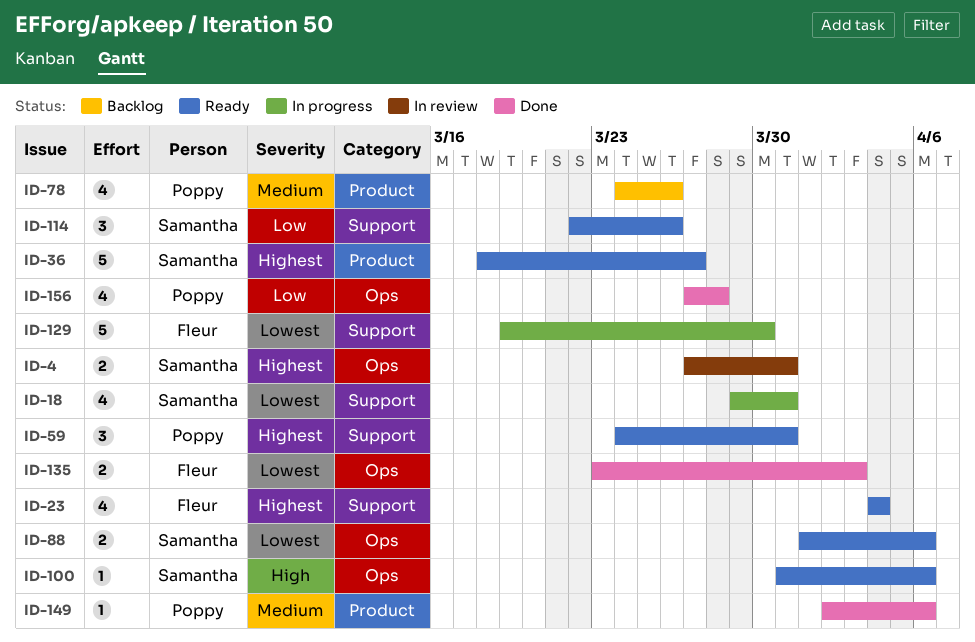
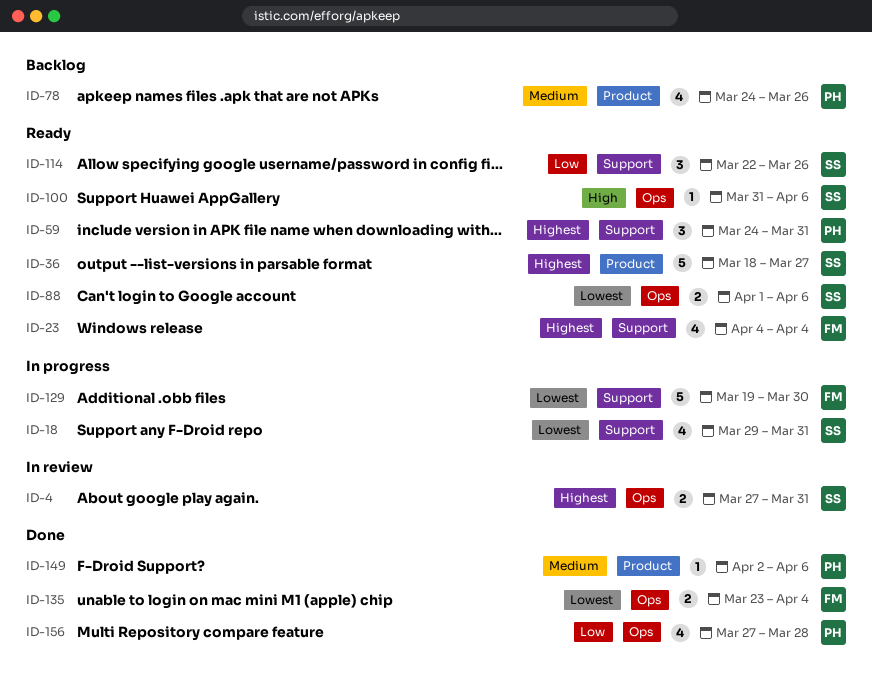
ID-135, due: Apr 3 -> Apr 4

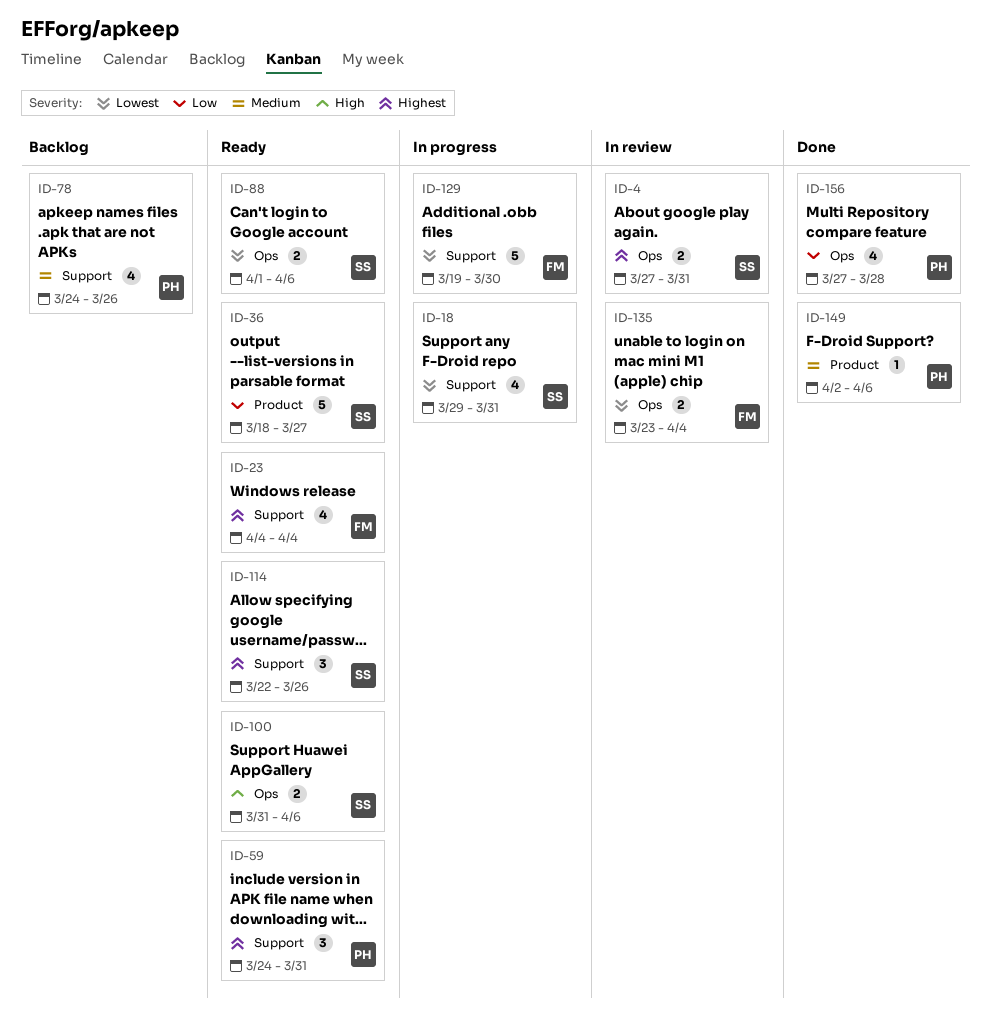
ID-36, priority: Highest -> Low
ID-78, label: Product -> Support
ID-100, estimate: 1 -> 2
ID-114, priority: Low -> Highest
ID-135, status: Done -> In review

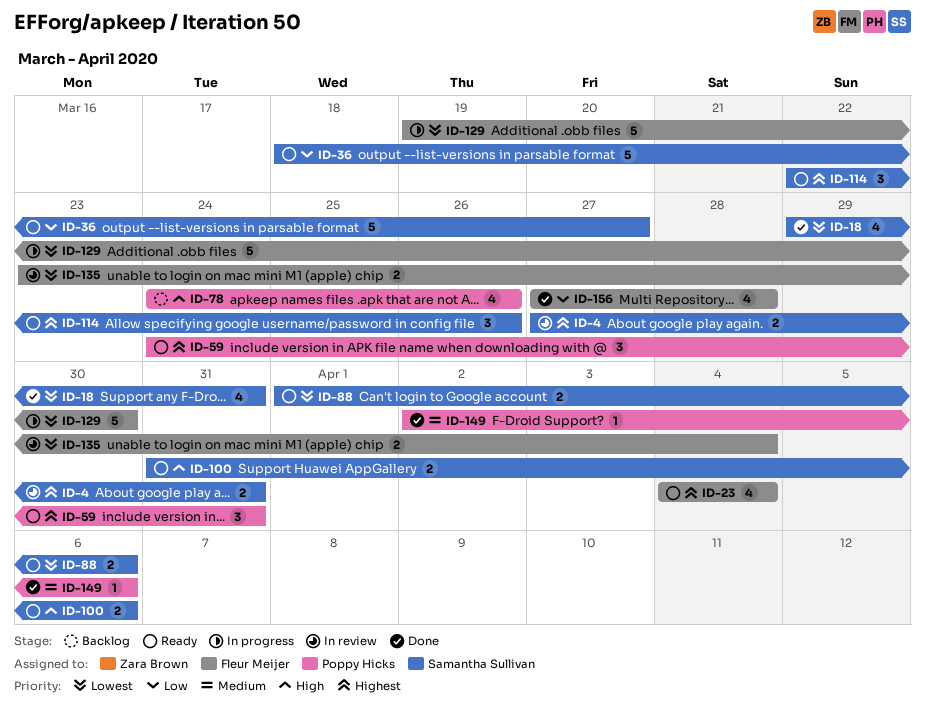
ID-18, status: In progress -> Done
ID-78, priority: Medium -> High
ID-156, owner: Poppy Hicks -> Fleur Meijer

